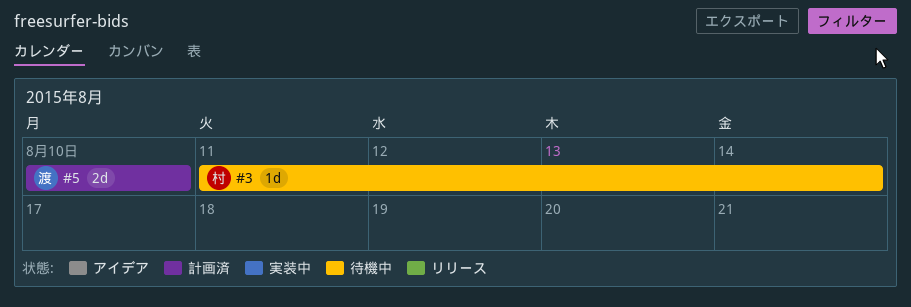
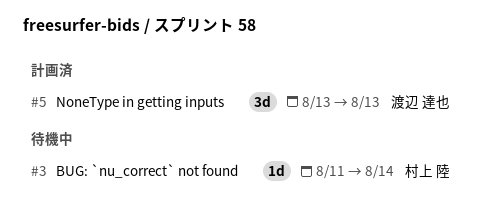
#5, estimate: 2d -> 3d
#5, start: Aug 10 -> Aug 13
#5, due: Aug 10 -> Aug 13

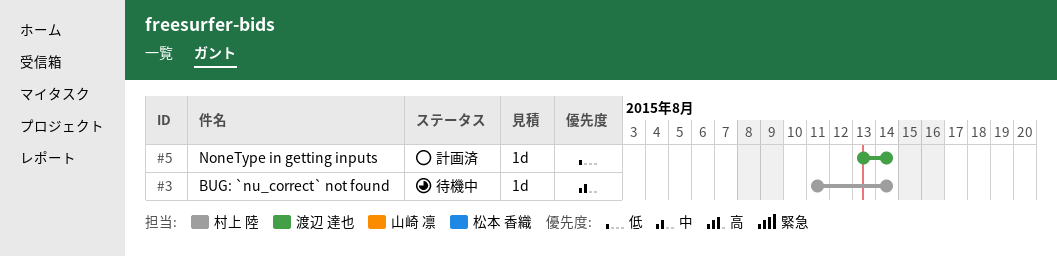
#5, estimate: 3d -> 1d
#5, due: Aug 13 -> Aug 14

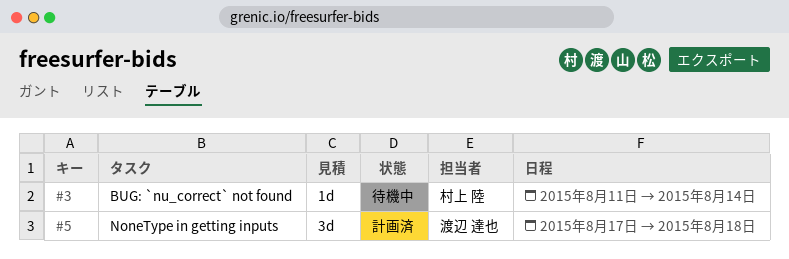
#5, estimate: 1d -> 3d
#5, start: Aug 13 -> Aug 17
#5, due: Aug 14 -> Aug 18

